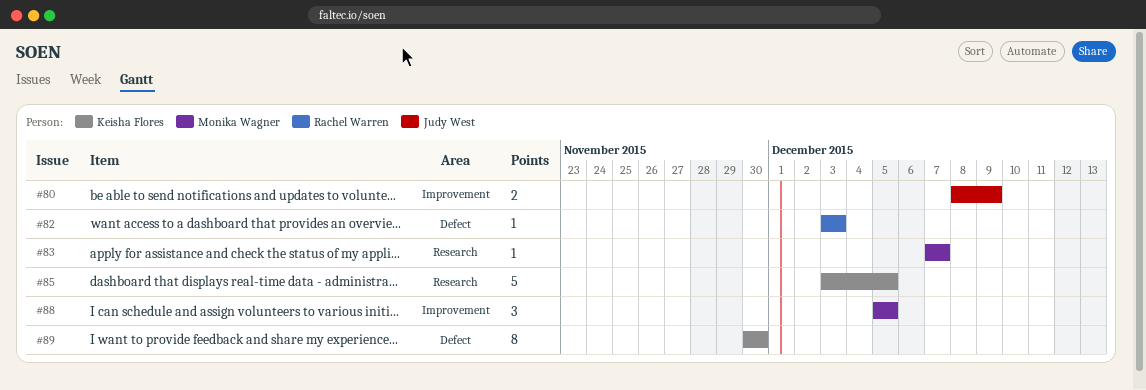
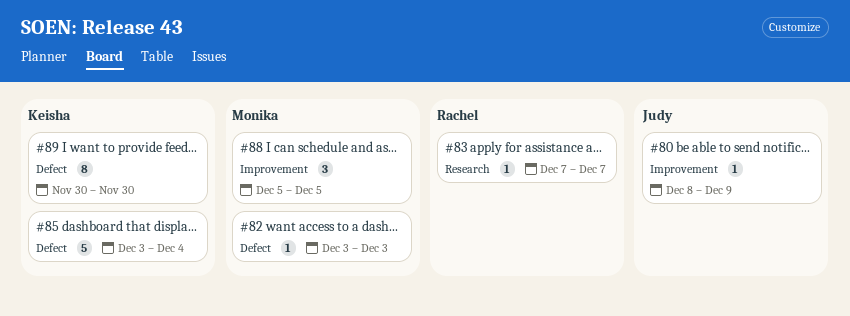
#80, estimate: 2 -> 1
#82, owner: Rachel Warren -> Monika Wagner
#83, owner: Monika Wagner -> Rachel Warren
#85, label: Research -> Defect
#85, due: Dec 5 -> Dec 4

